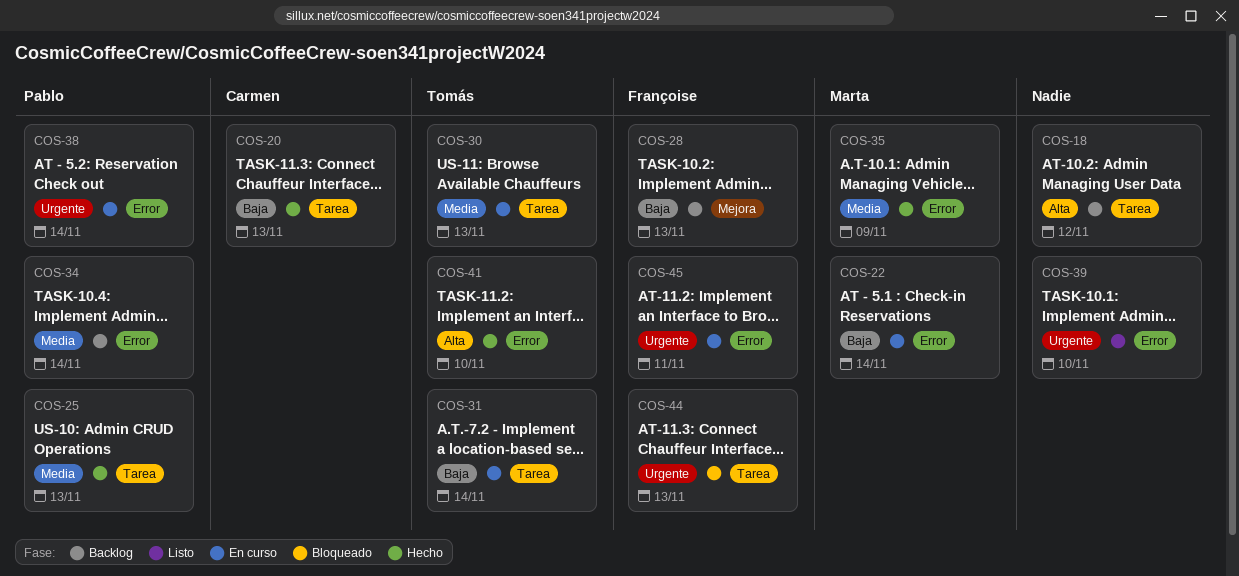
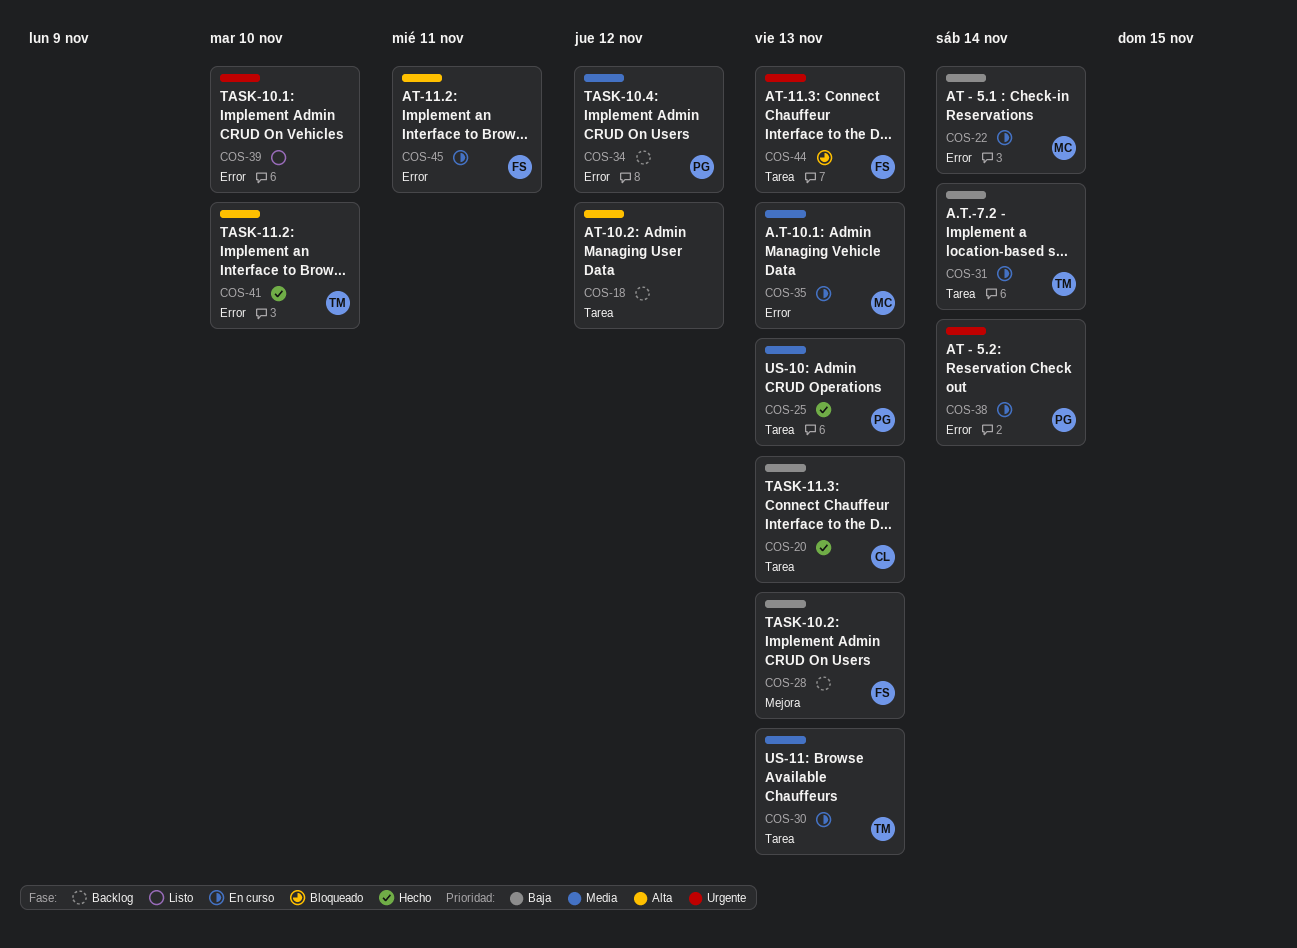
COS-34, due: Nov 14 -> Nov 12
COS-35, status: Hecho -> En curso
COS-35, due: Nov 9 -> Nov 13
COS-45, priority: Urgente -> Alta

